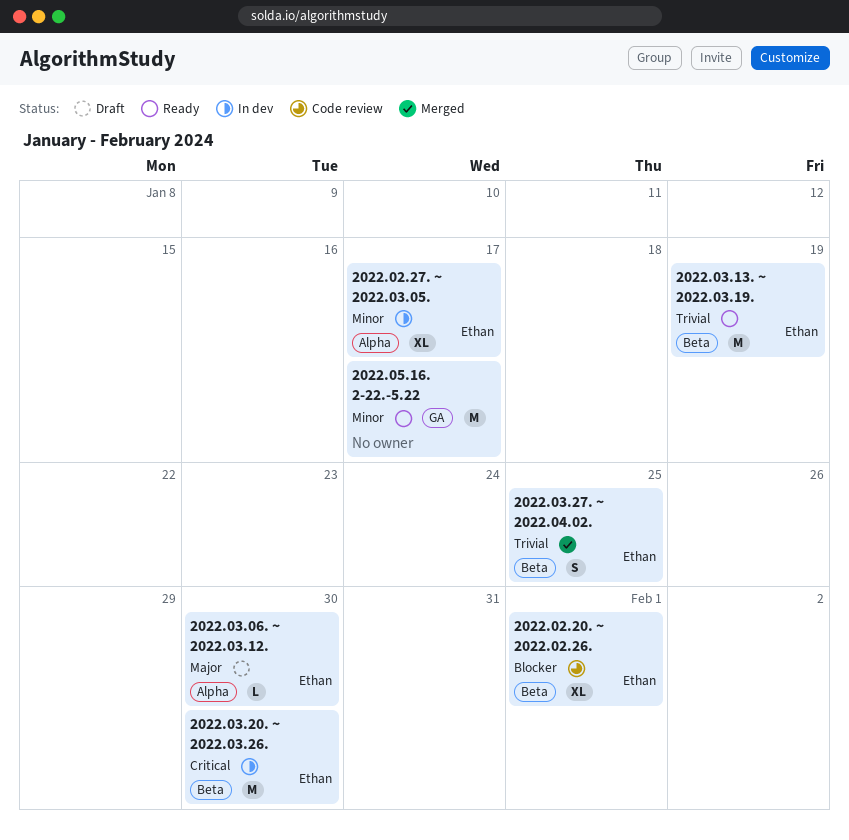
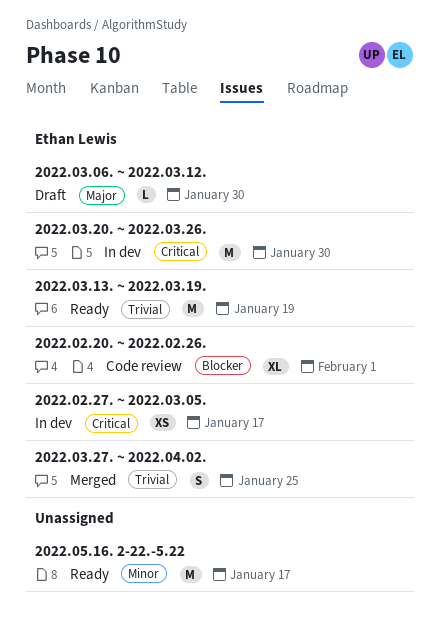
2022.02.27. ~ 2022.03.05., priority: Minor -> Critical
2022.02.27. ~ 2022.03.05., estimate: XL -> XS

